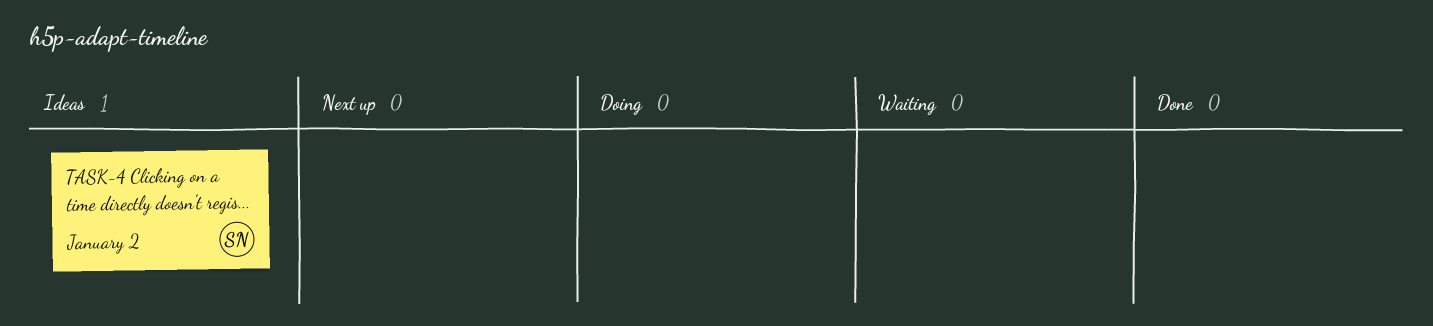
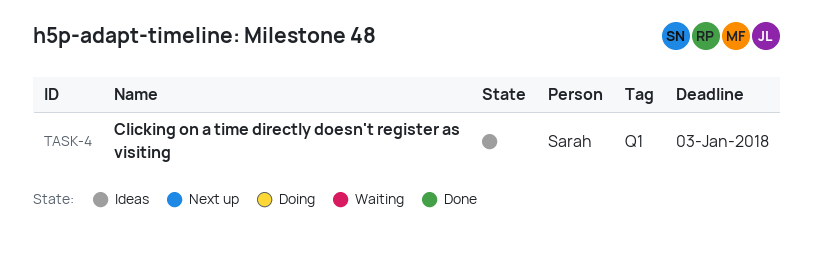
TASK-4, due: Jan 2 -> Jan 3

